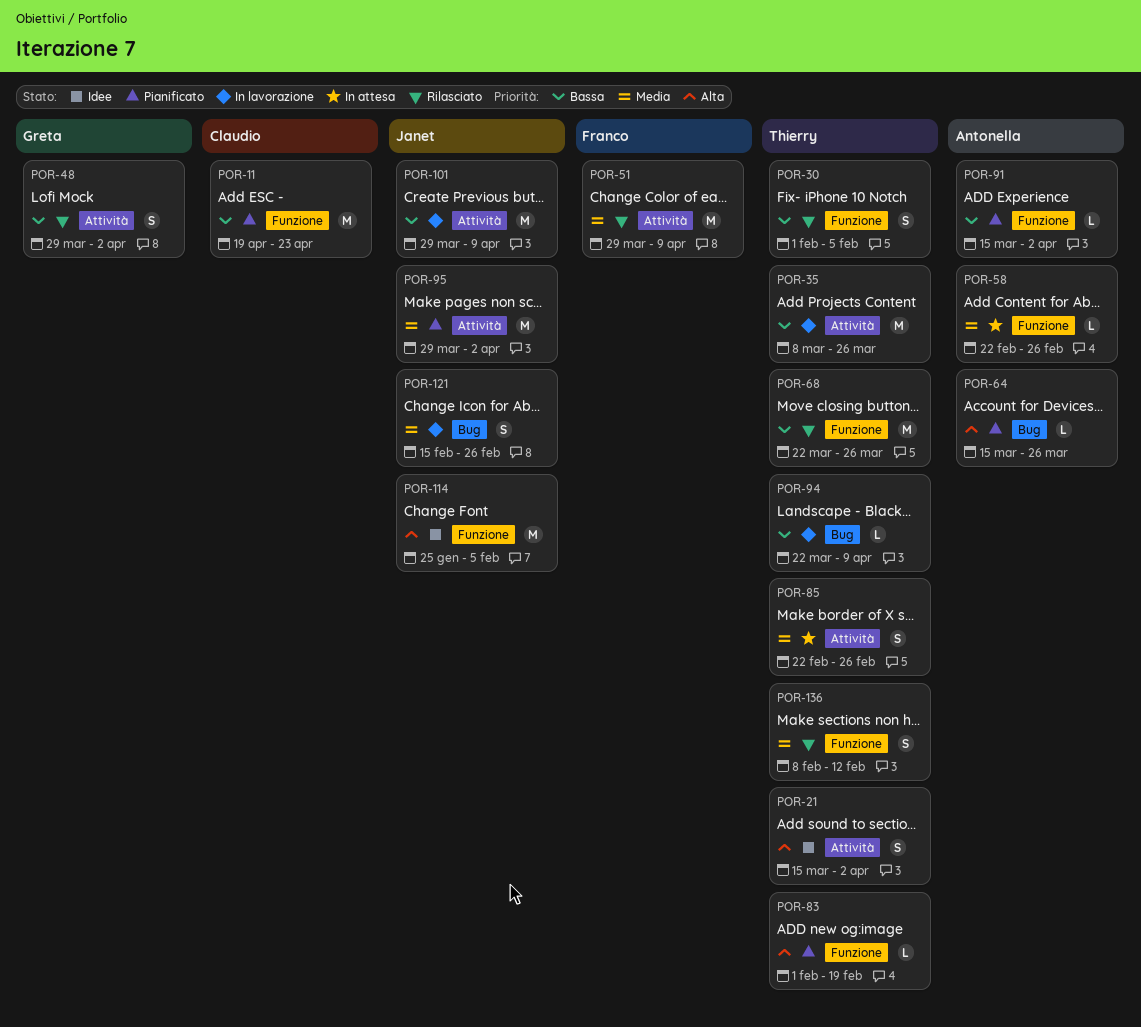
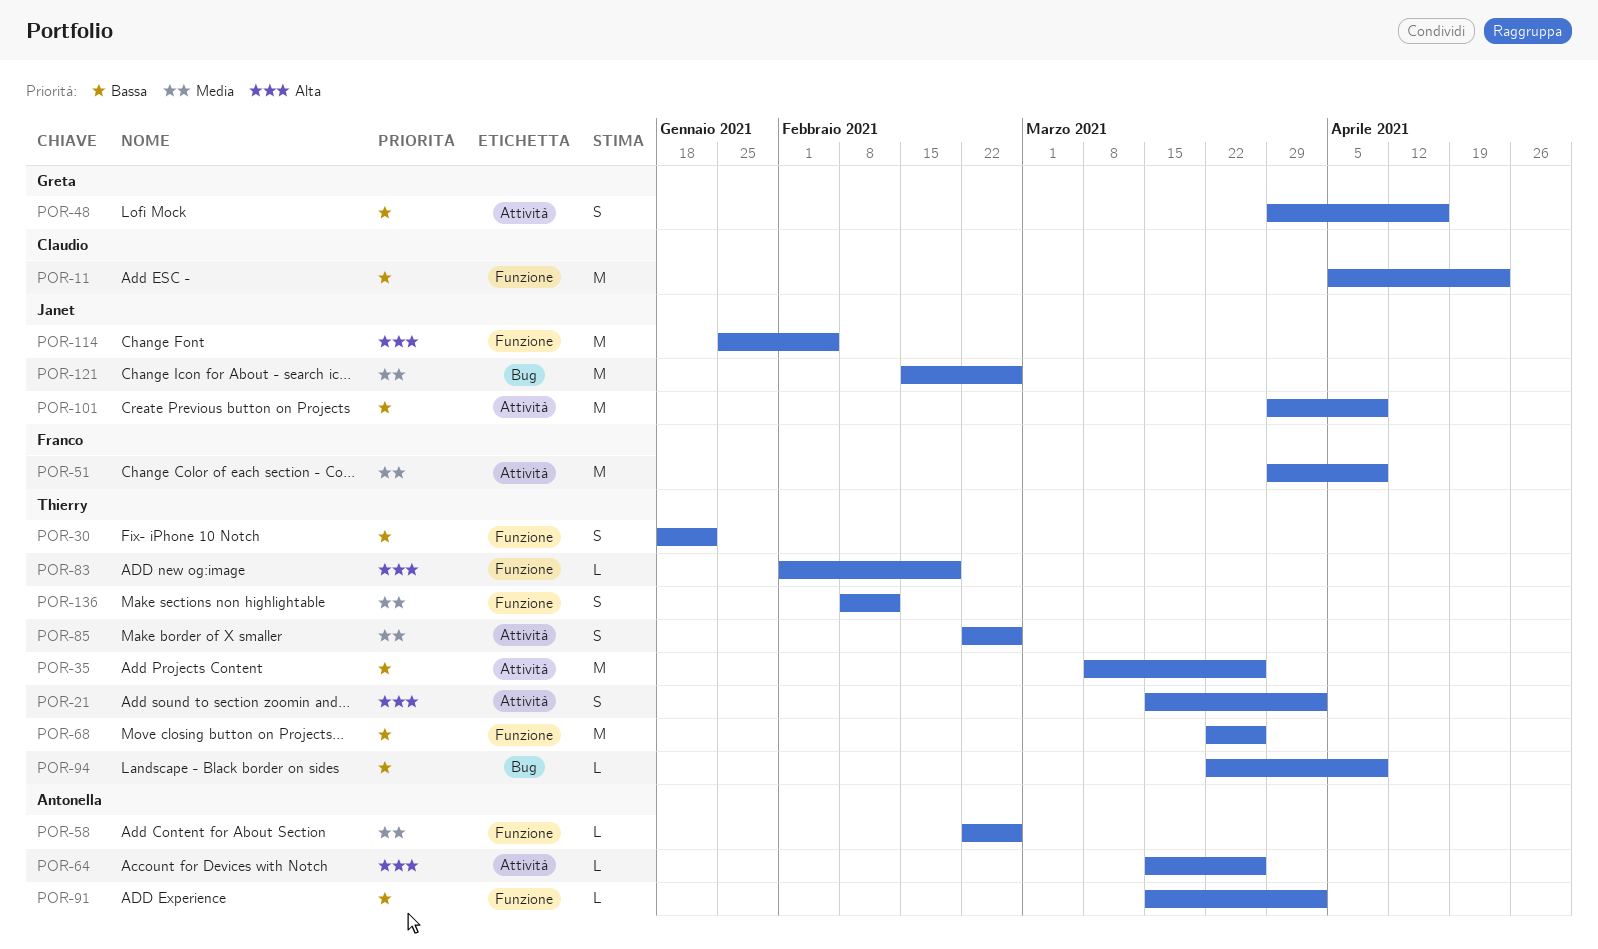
POR-11, start: Apr 19 -> Apr 5
POR-30, start: Feb 1 -> Jan 18
POR-30, due: Feb 5 -> Jan 22
POR-48, due: Apr 2 -> Apr 16
POR-64, label: Bug -> Attività
POR-95: present -> none
POR-121, estimate: S -> M

